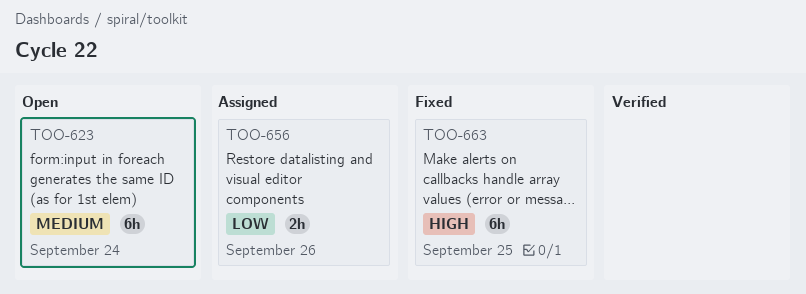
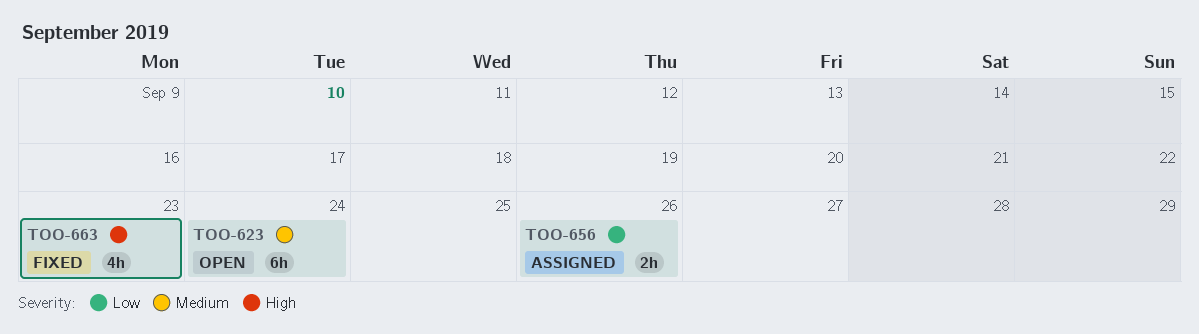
TOO-663, estimate: 6h -> 4h
TOO-663, due: Sep 25 -> Sep 23

